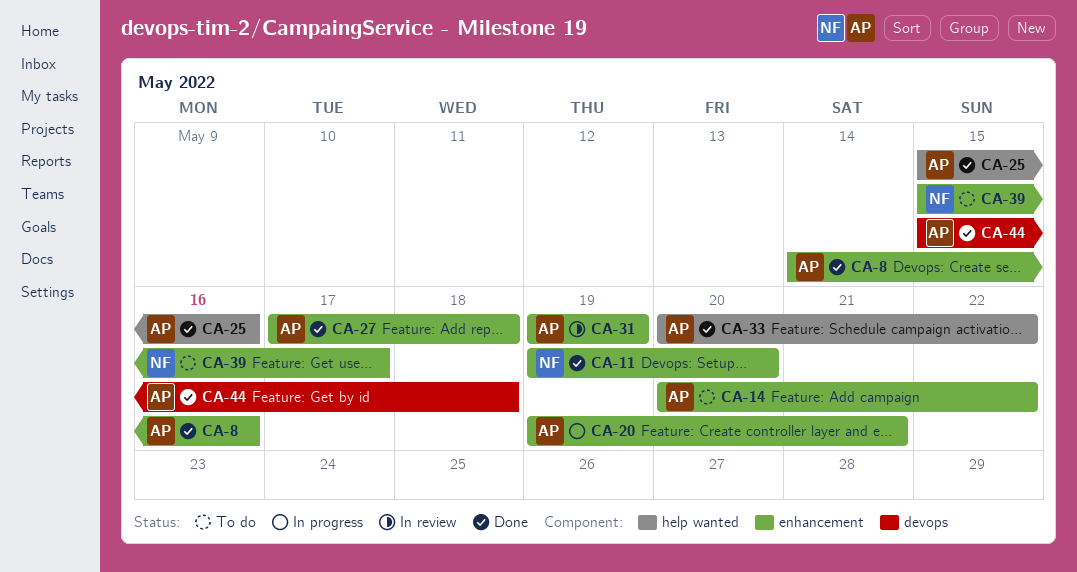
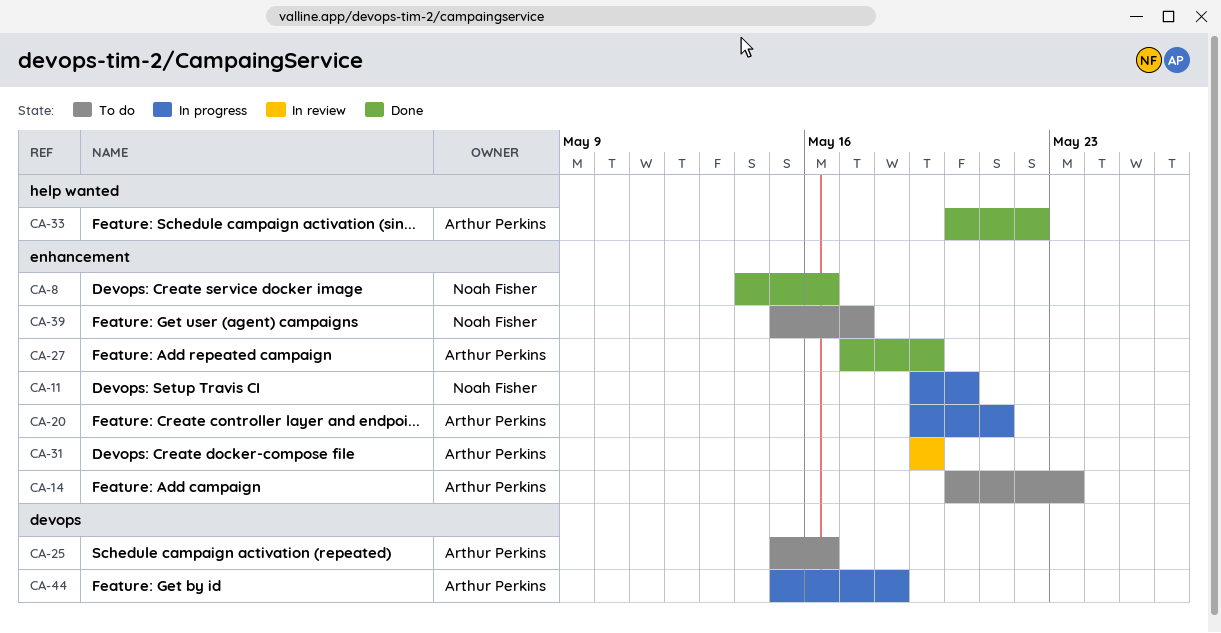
CA-8, owner: Arthur Perkins -> Noah Fisher
CA-11, status: Done -> In progress
CA-14, due: May 22 -> May 23
CA-25, status: Done -> To do
CA-25, label: help wanted -> devops
CA-27, due: May 18 -> May 19
CA-44, status: Done -> In progress

